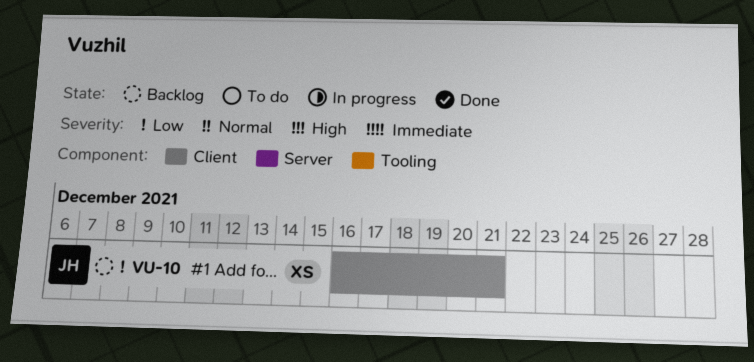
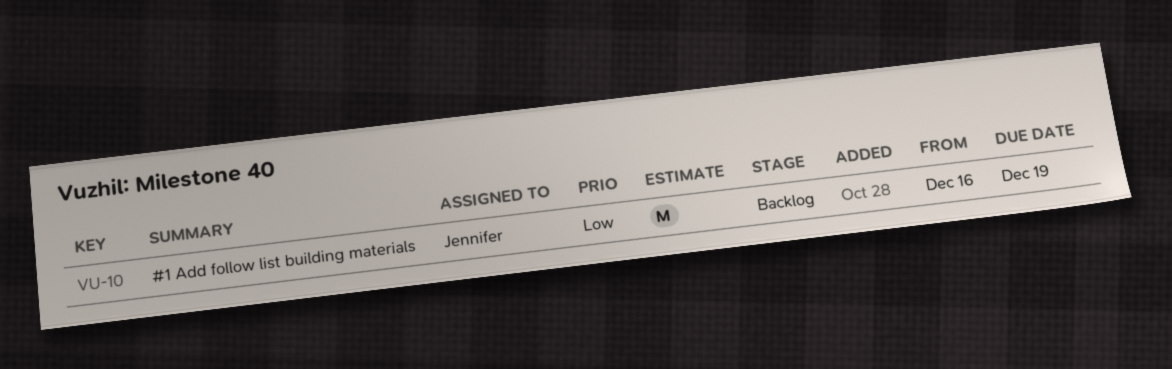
VU-10, estimate: XS -> M
VU-10, due: Dec 21 -> Dec 19

